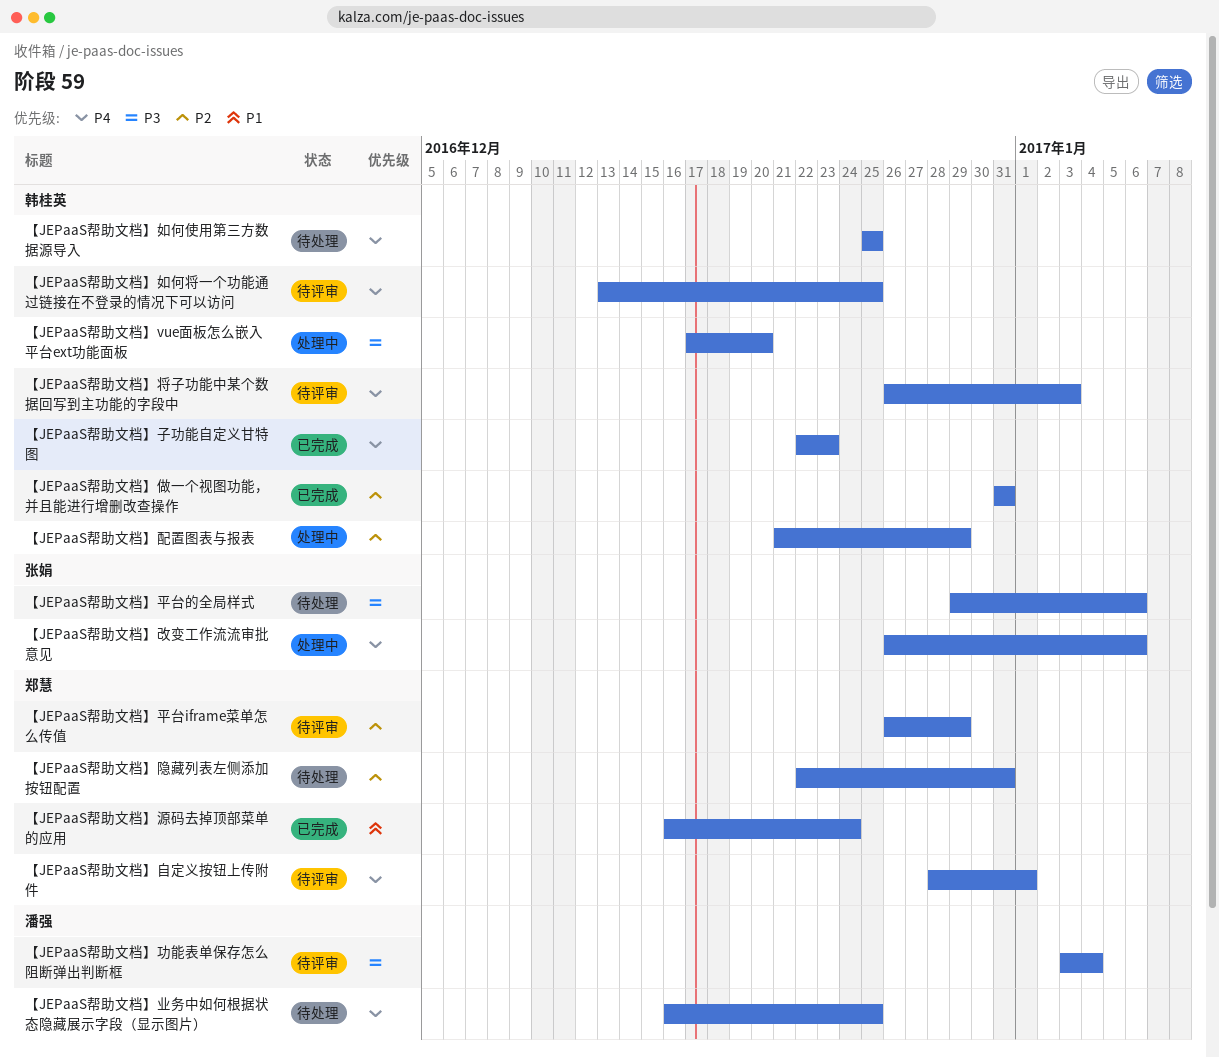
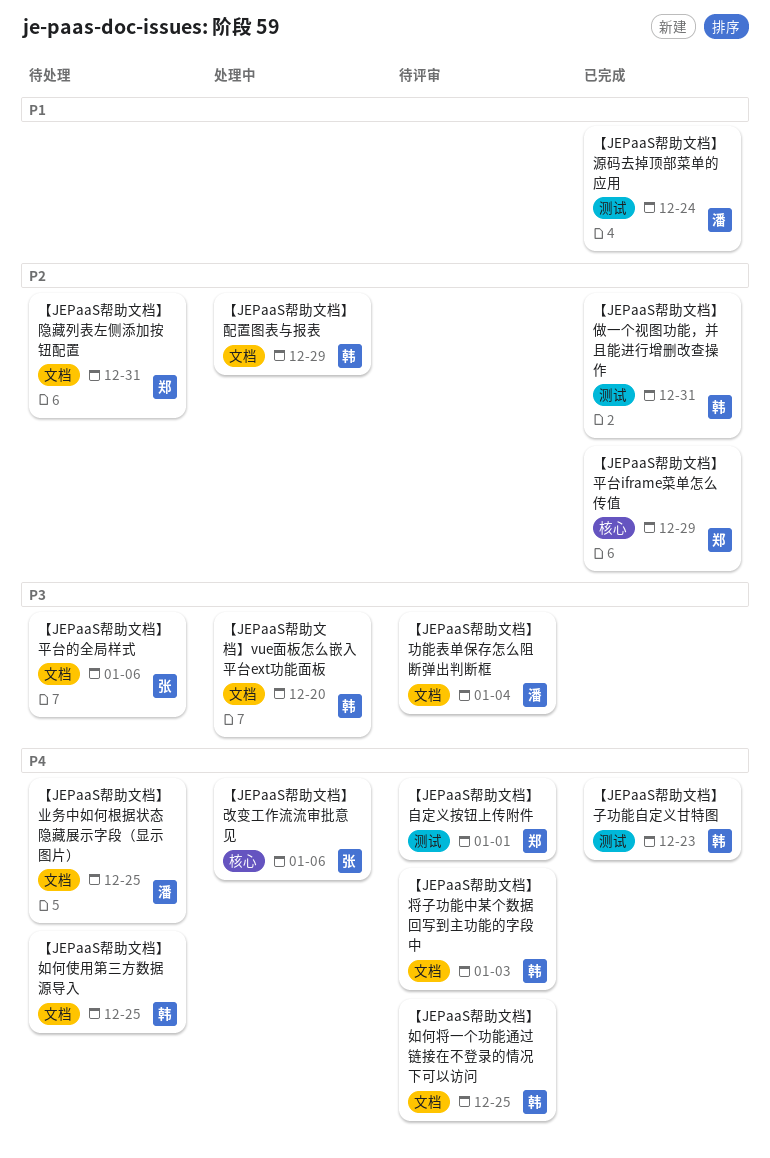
【JEPaaS帮助文档】平台iframe菜单怎么传值, status: 待评审 -> 已完成
【JEPaaS帮助文档】源码去掉顶部菜单的应用, owner: 郑慧 -> 潘强

